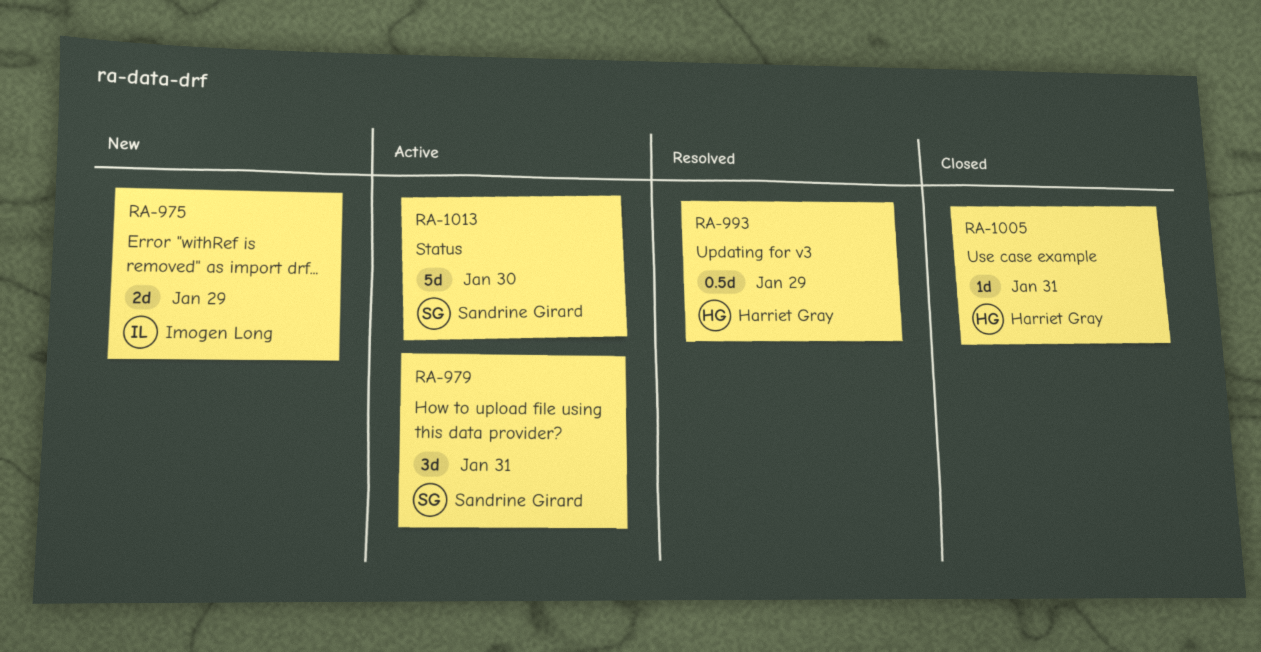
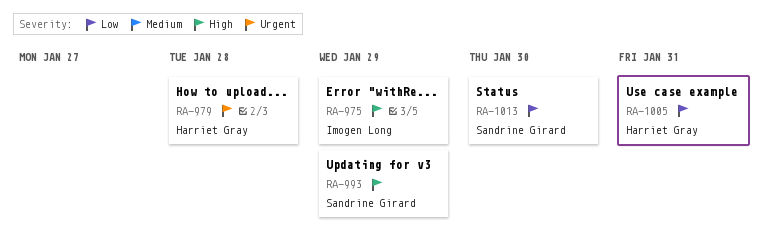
RA-979, owner: Sandrine Girard -> Harriet Gray
RA-979, due: Jan 31 -> Jan 28
RA-993, owner: Harriet Gray -> Sandrine Girard

